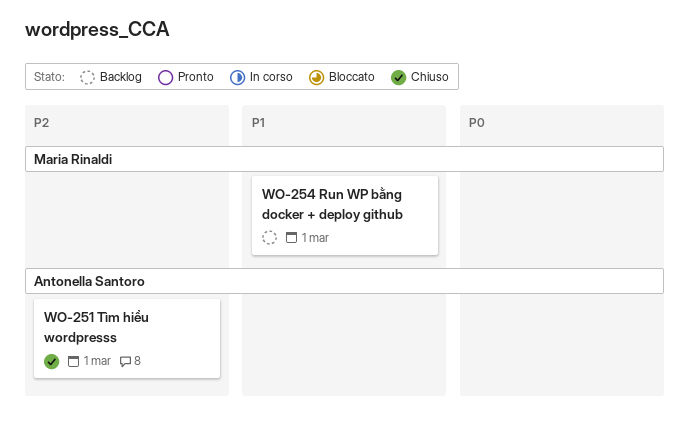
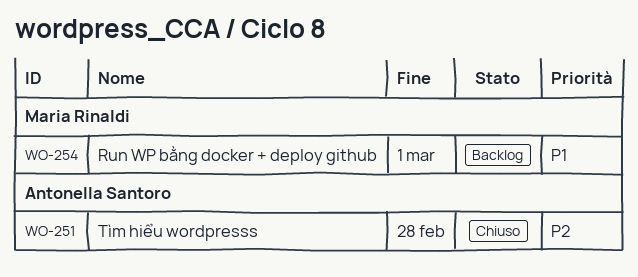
WO-251, due: Mar 1 -> Feb 28

